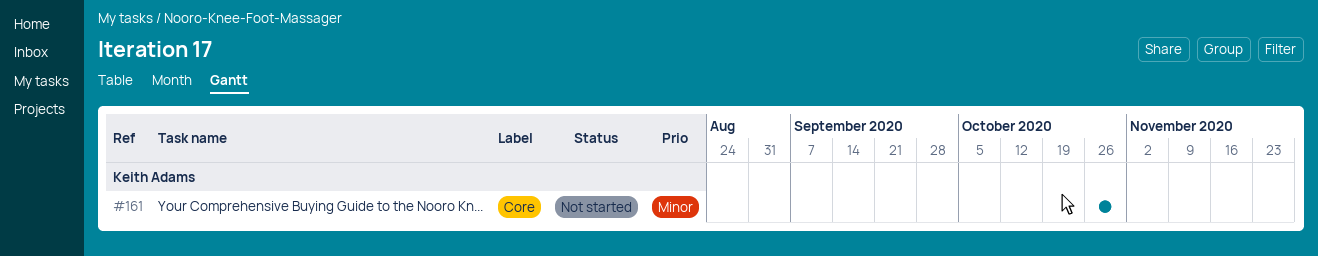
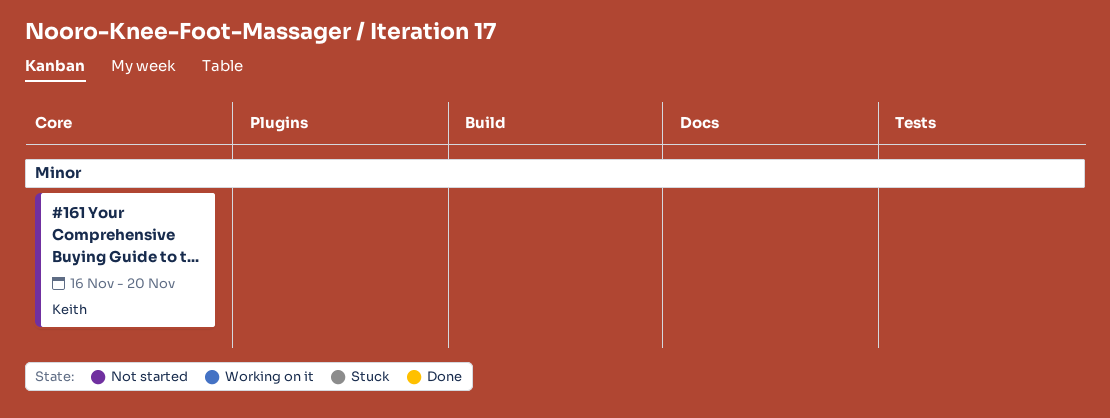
#161, start: Oct 26 -> Nov 16
#161, due: Oct 30 -> Nov 20

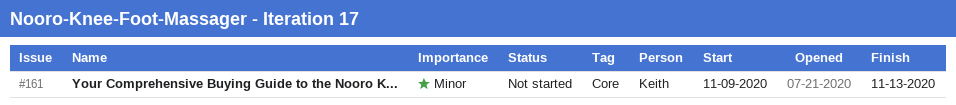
#161, start: Nov 16 -> Nov 9
#161, due: Nov 20 -> Nov 13

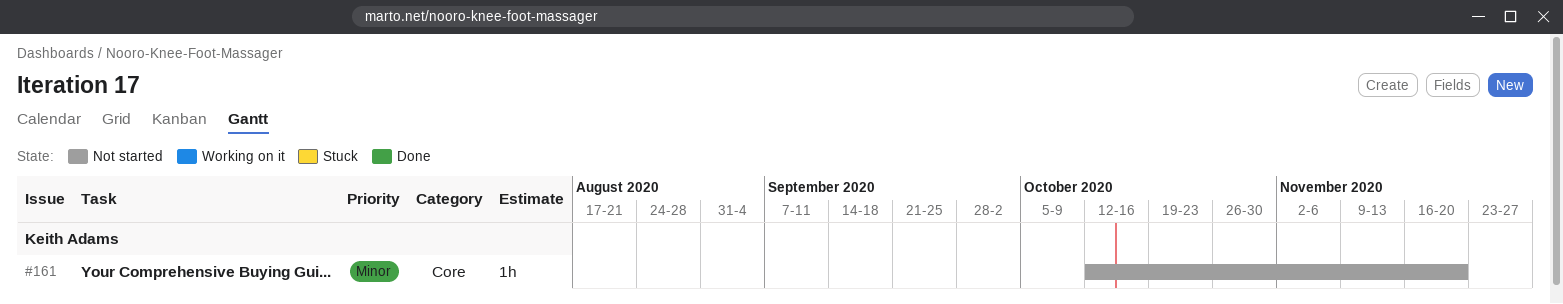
#161, start: Nov 9 -> Oct 12
#161, due: Nov 13 -> Nov 20

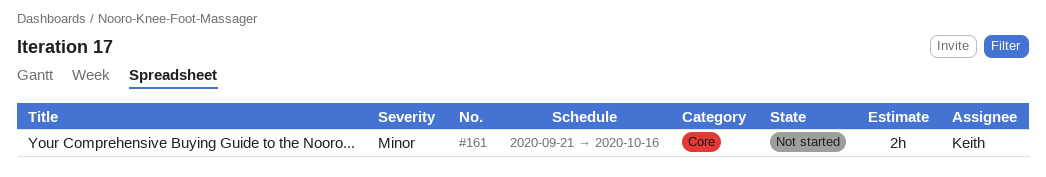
#161, estimate: 1h -> 2h
#161, start: Oct 12 -> Sep 21
#161, due: Nov 20 -> Oct 16

